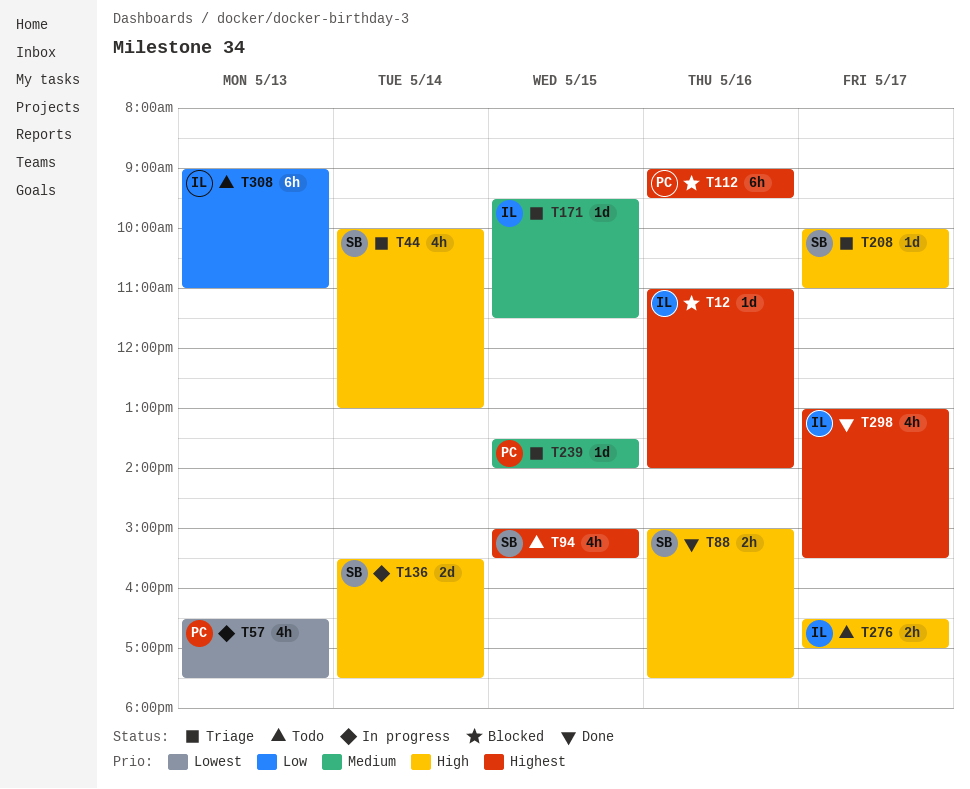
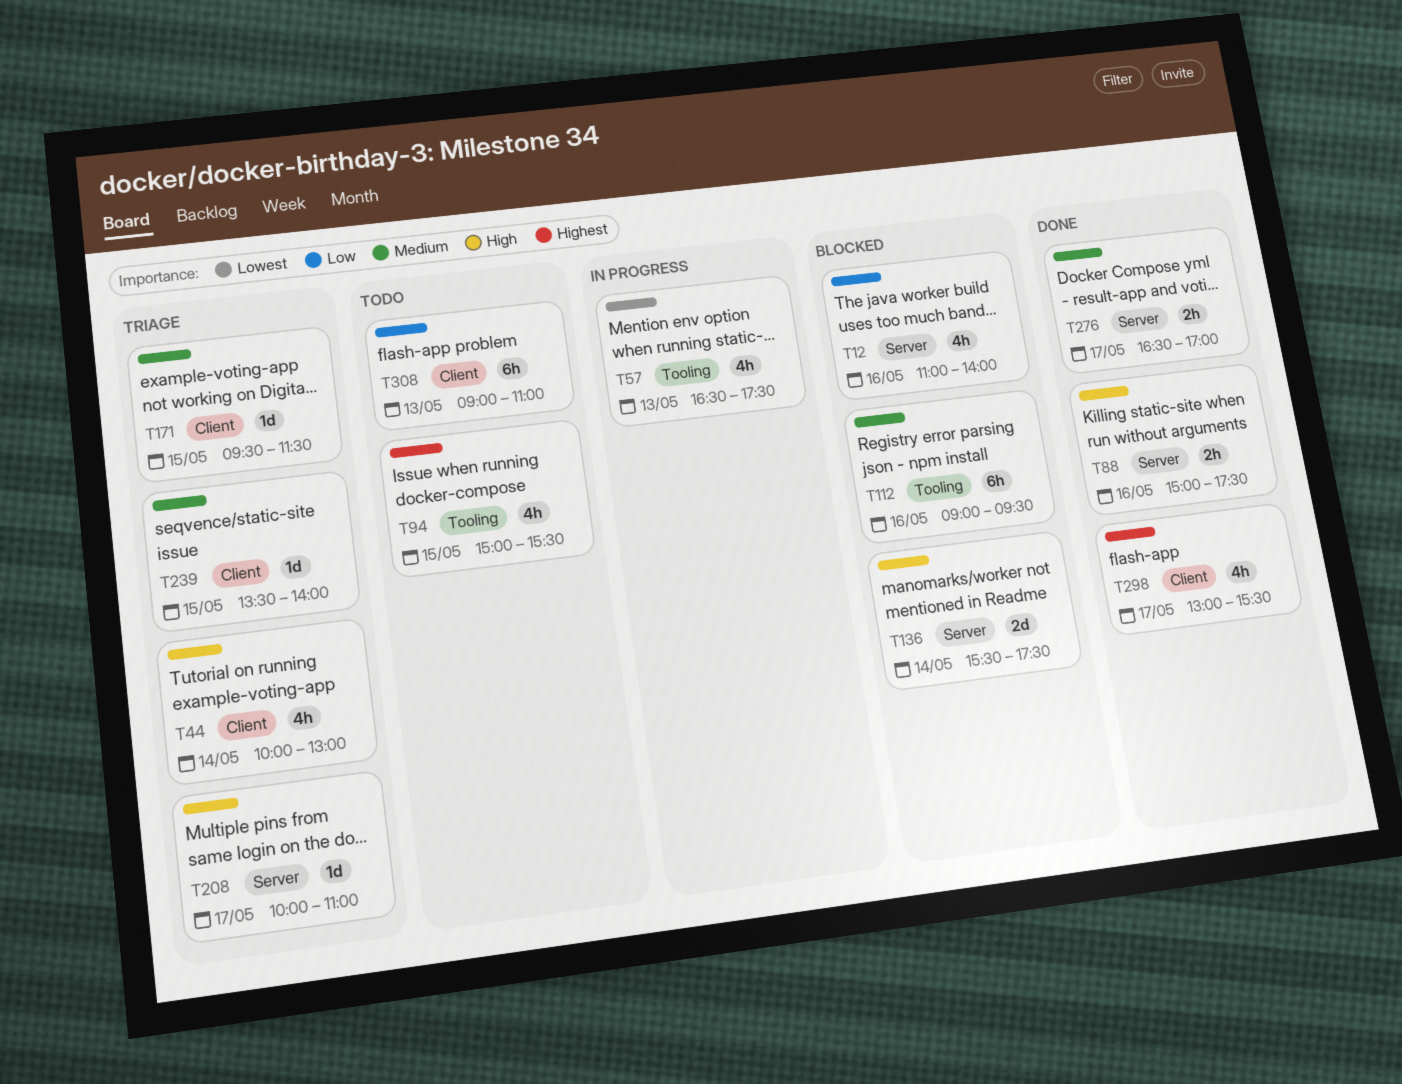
T12, priority: Highest -> Low
T12, estimate: 1d -> 4h
T112, priority: Highest -> Medium
T136, status: In progress -> Blocked
T276, status: Todo -> Done
T276, priority: High -> Medium

